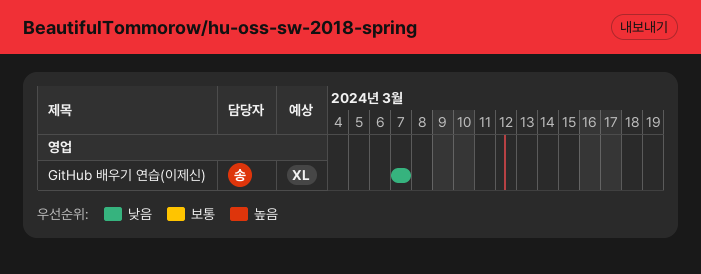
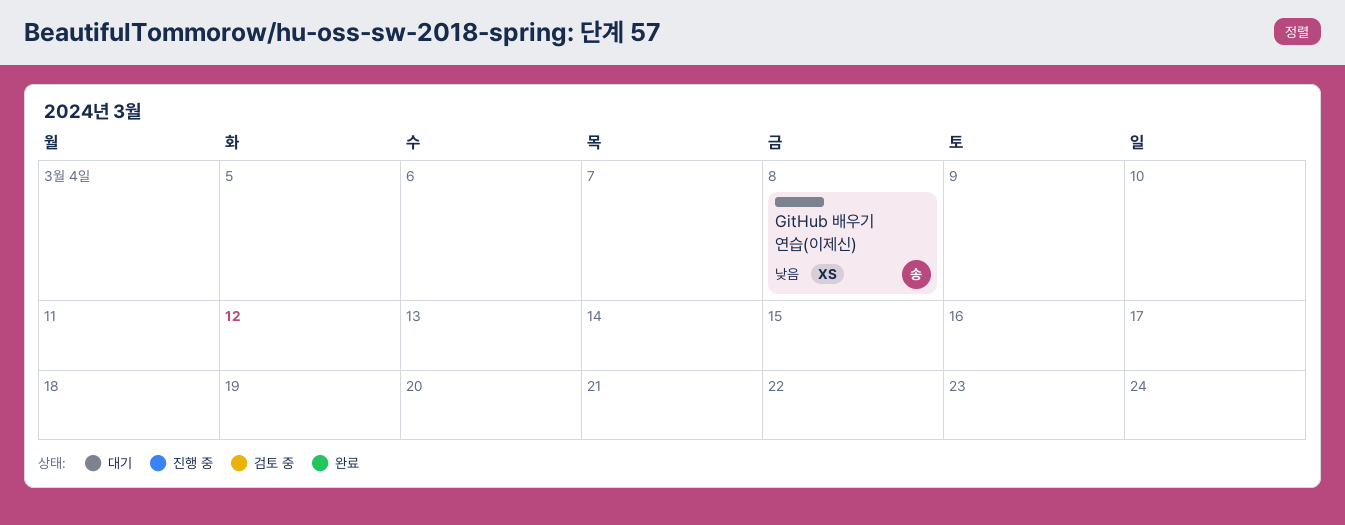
GitHub 배우기 연습(이제신), estimate: XL -> XS
GitHub 배우기 연습(이제신), due: Mar 7 -> Mar 8

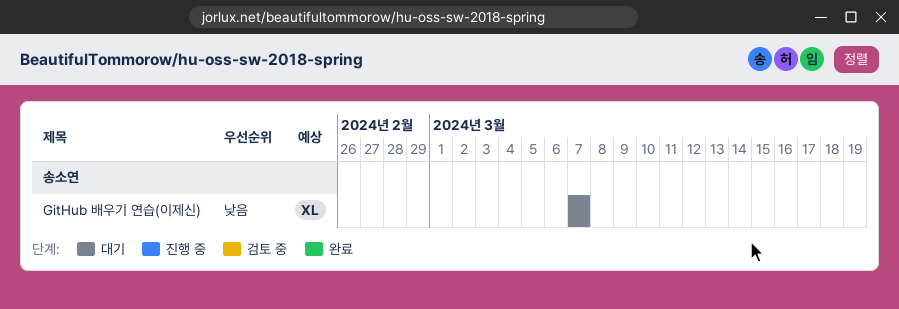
GitHub 배우기 연습(이제신), estimate: XS -> XL
GitHub 배우기 연습(이제신), due: Mar 8 -> Mar 7

